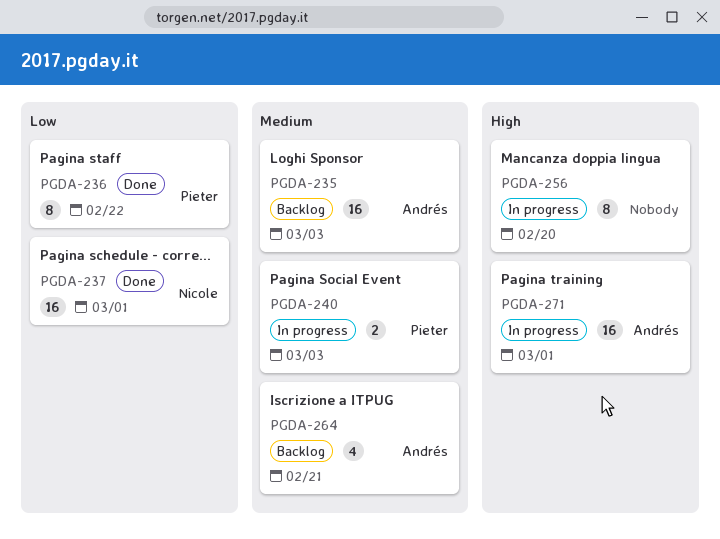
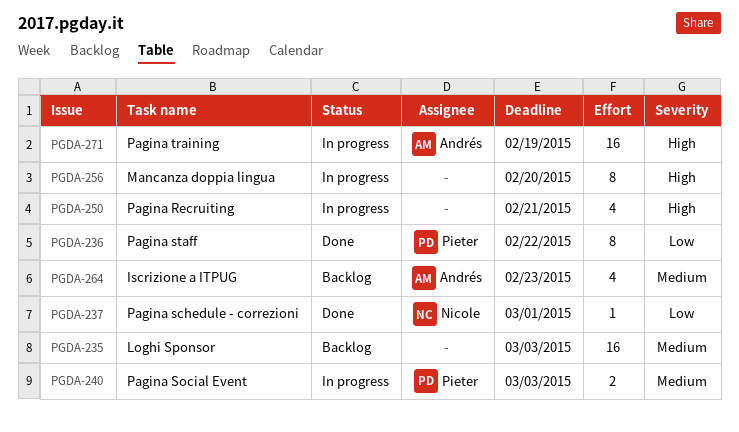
PGDA-235, owner: Andrés -> none
PGDA-237, estimate: 16 -> 1
PGDA-250: none -> present
PGDA-264, due: Feb 21 -> Feb 23
PGDA-271, due: Mar 1 -> Feb 19

